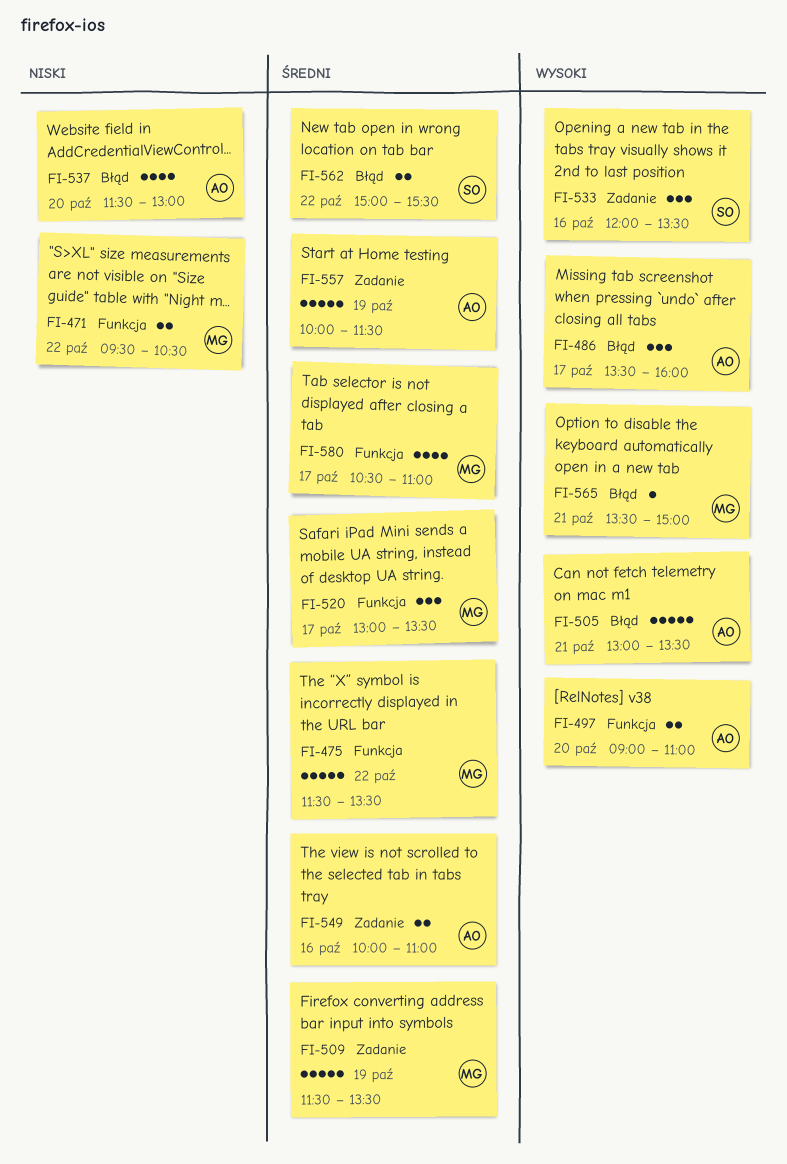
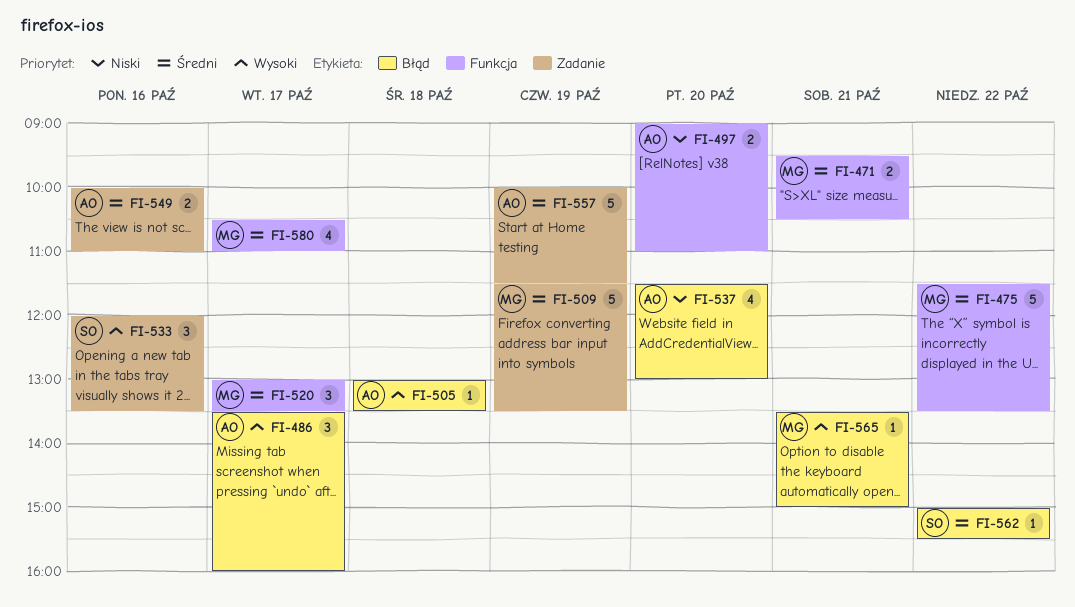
FI-471, priority: Niski -> Średni
FI-471, day: Oct 22 -> Oct 21
FI-497, priority: Wysoki -> Niski
FI-505, estimate: 5 -> 1
FI-505, day: Oct 21 -> Oct 18
FI-562, estimate: 2 -> 1

